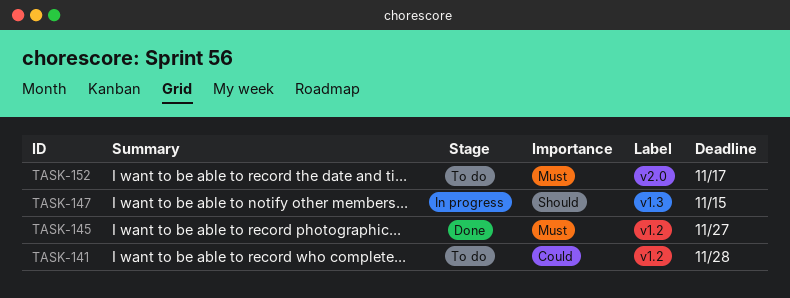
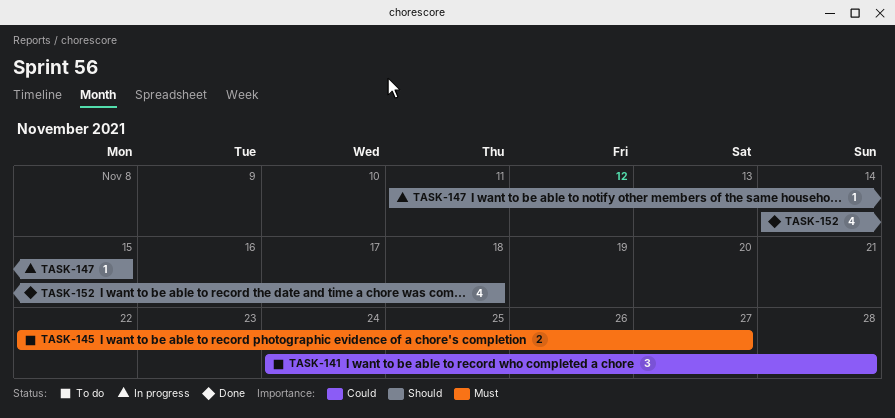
TASK-145, status: Done -> To do
TASK-152, status: To do -> Done
TASK-152, priority: Must -> Should
TASK-152, due: Nov 17 -> Nov 18

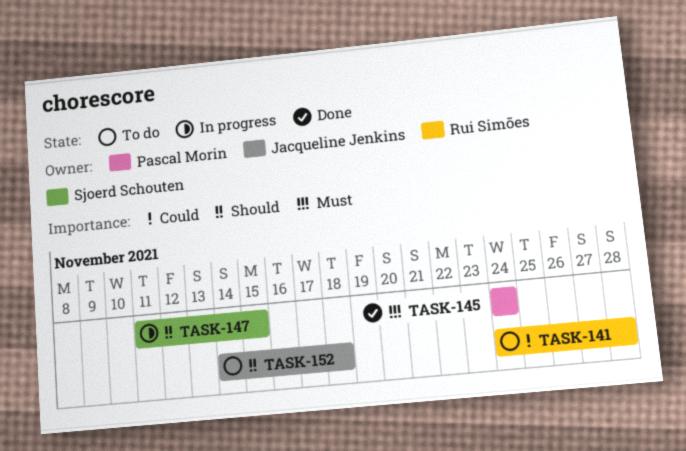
TASK-145, status: To do -> Done
TASK-145, start: Nov 22 -> Nov 24
TASK-145, due: Nov 27 -> Nov 24
TASK-152, status: Done -> To do

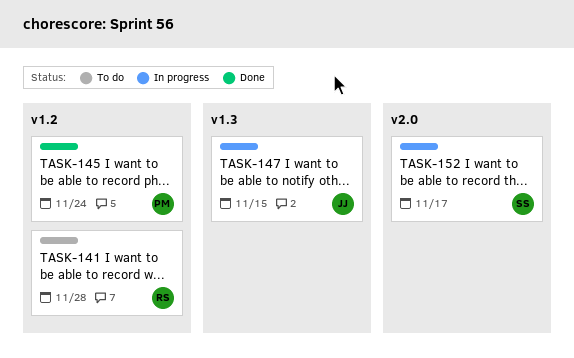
TASK-147, owner: Sjoerd Schouten -> Jacqueline Jenkins
TASK-152, status: To do -> In progress
TASK-152, owner: Jacqueline Jenkins -> Sjoerd Schouten
TASK-152, due: Nov 18 -> Nov 17

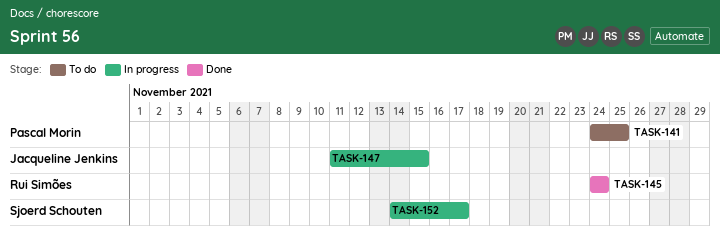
TASK-141, owner: Rui Simões -> Pascal Morin
TASK-141, due: Nov 28 -> Nov 25
TASK-145, owner: Pascal Morin -> Rui Simões

